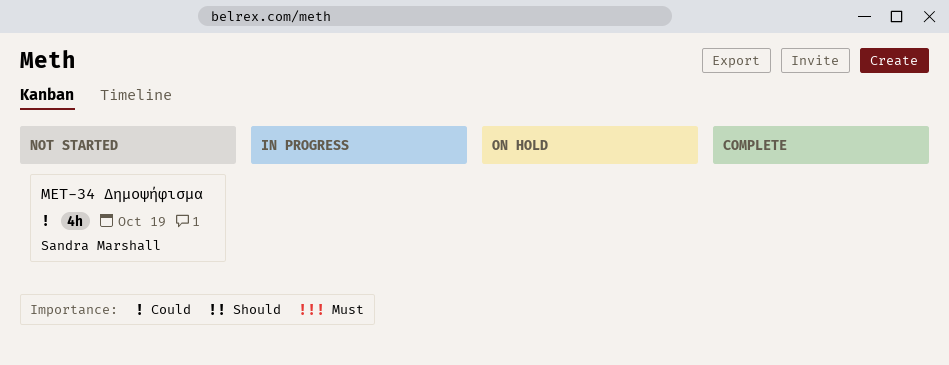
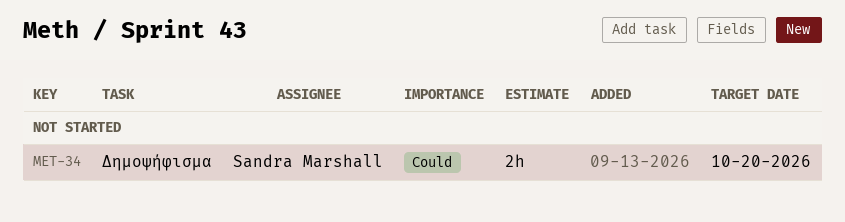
MET-34, estimate: 4h -> 2h
MET-34, due: Oct 19 -> Oct 20

